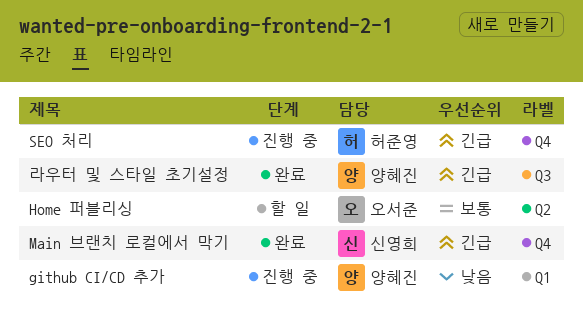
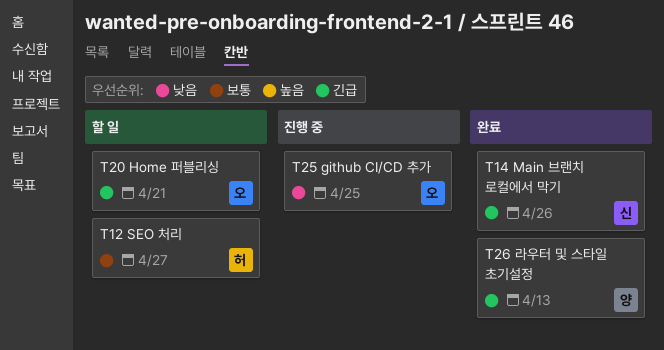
github CI/CD 추가, owner: 양혜진 -> 오서준
Home 퍼블리싱, priority: 보통 -> 긴급
SEO 처리, status: 진행 중 -> 할 일
SEO 처리, priority: 긴급 -> 보통

